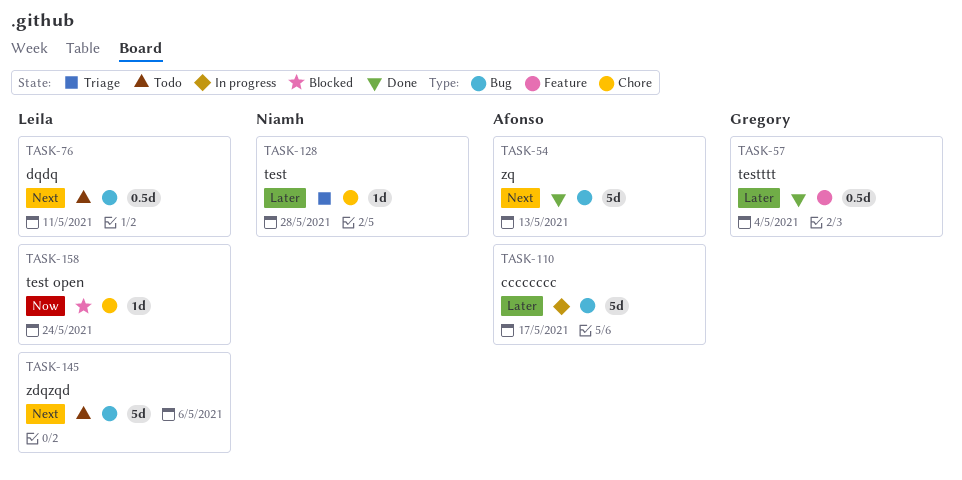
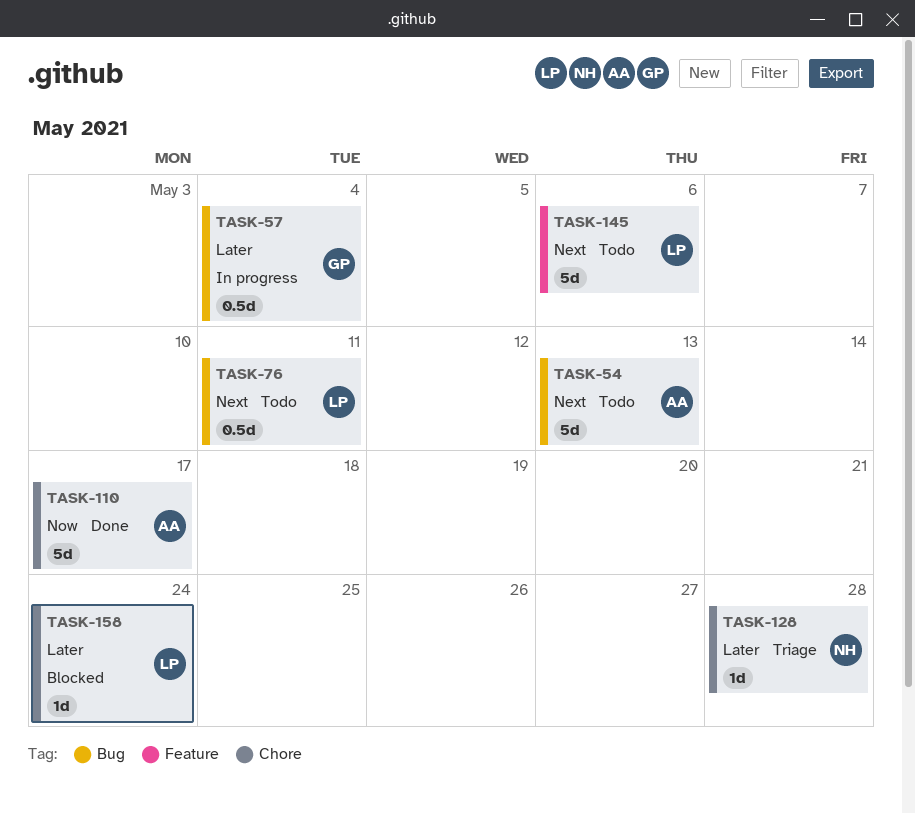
TASK-54, status: Done -> Todo
TASK-57, status: Done -> In progress
TASK-57, label: Feature -> Bug
TASK-110, status: In progress -> Done
TASK-110, priority: Later -> Now
TASK-110, label: Bug -> Chore
TASK-145, label: Bug -> Feature
TASK-158, priority: Now -> Later

